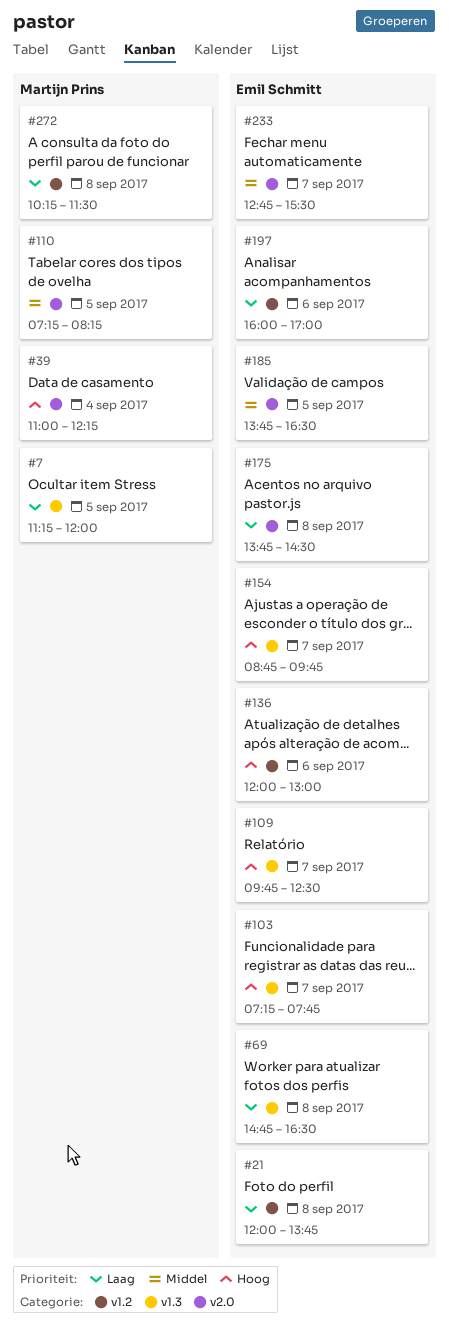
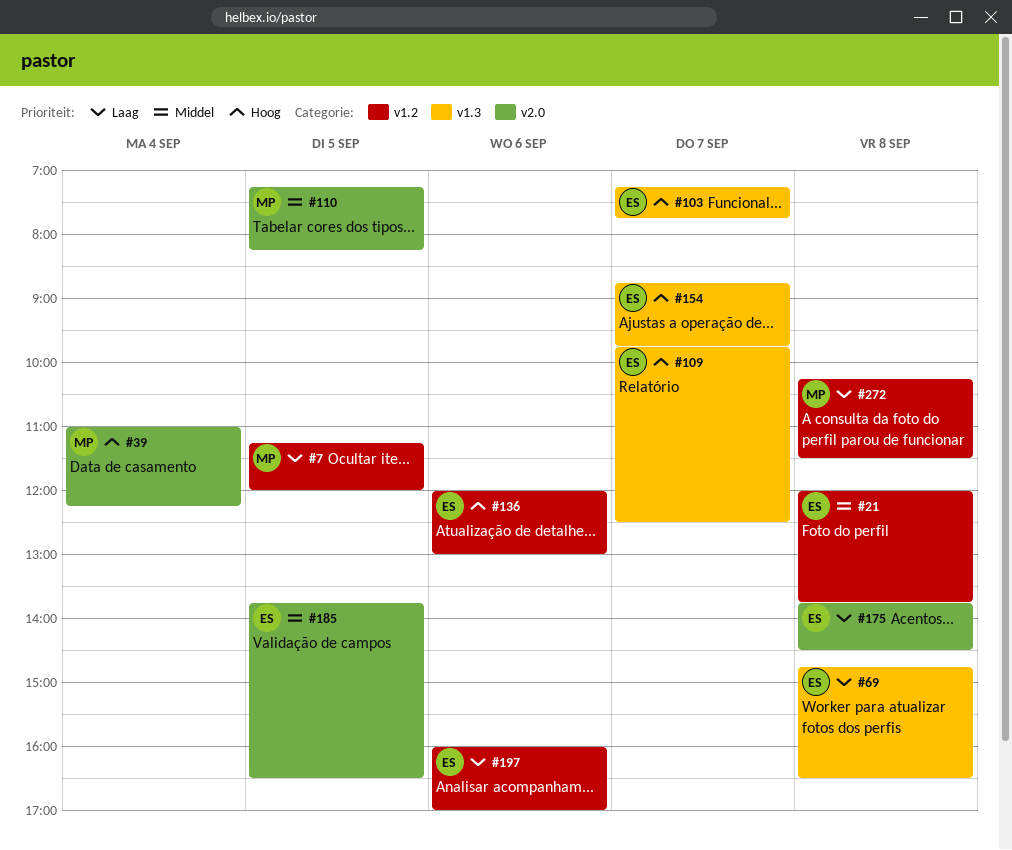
#7, label: v1.3 -> v1.2
#21, priority: Laag -> Middel
#233: present -> none

